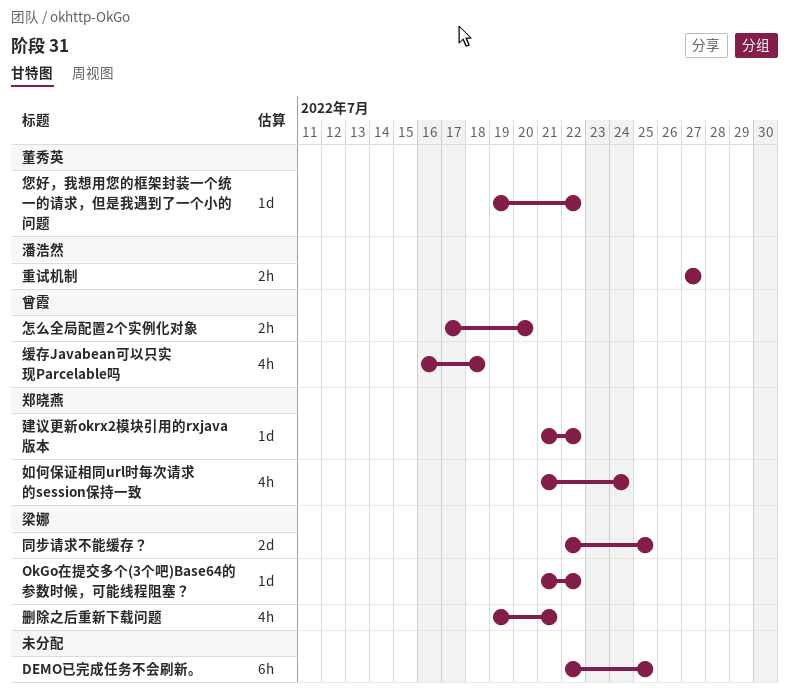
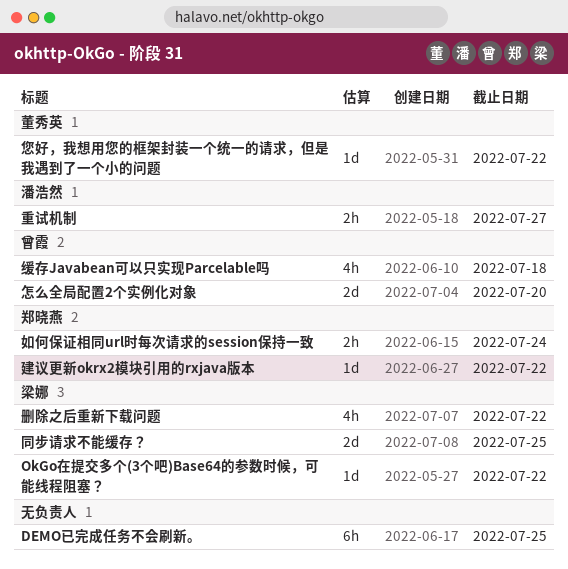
删除之后重新下载问题, due: Jul 21 -> Jul 22
如何保证相同url时每次请求的session保持一致, estimate: 4h -> 2h
怎么全局配置2个实例化对象, estimate: 2h -> 2d

